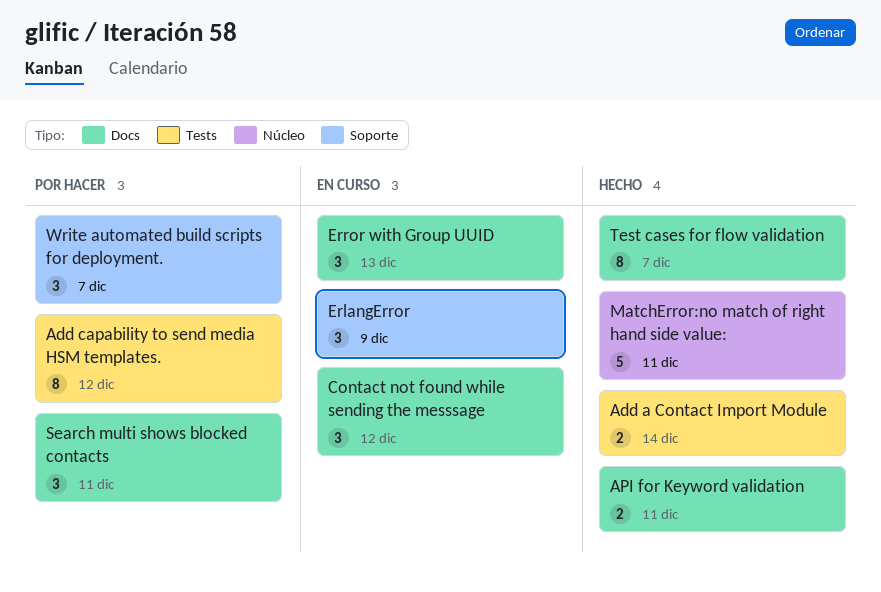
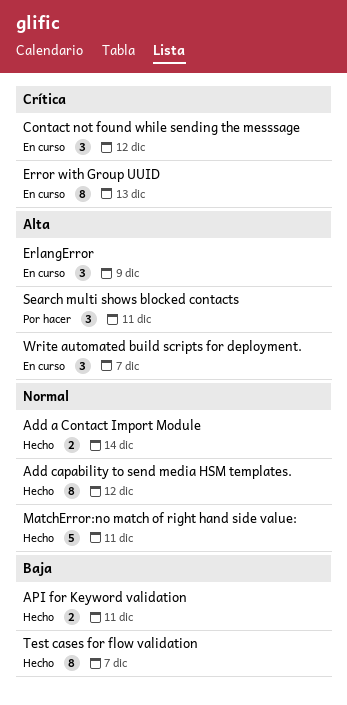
Add capability to send media HSM templates., status: Por hacer -> Hecho
Error with Group UUID, estimate: 3 -> 8
Write automated build scripts for deployment., status: Por hacer -> En curso

